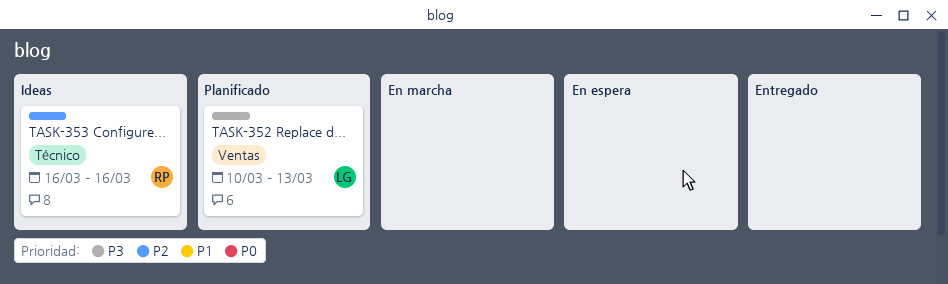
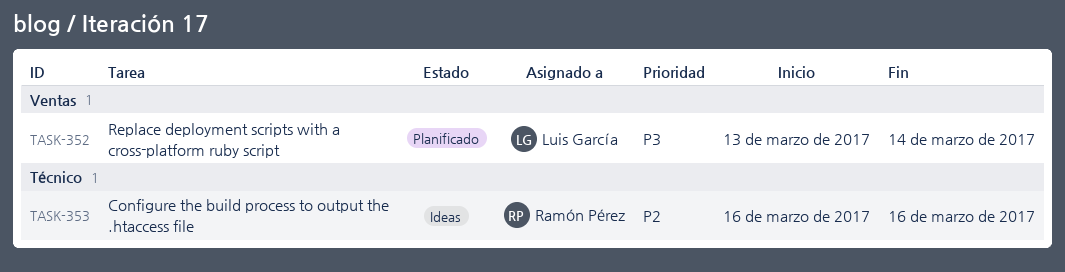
TASK-352, start: Mar 10 -> Mar 13
TASK-352, due: Mar 13 -> Mar 14

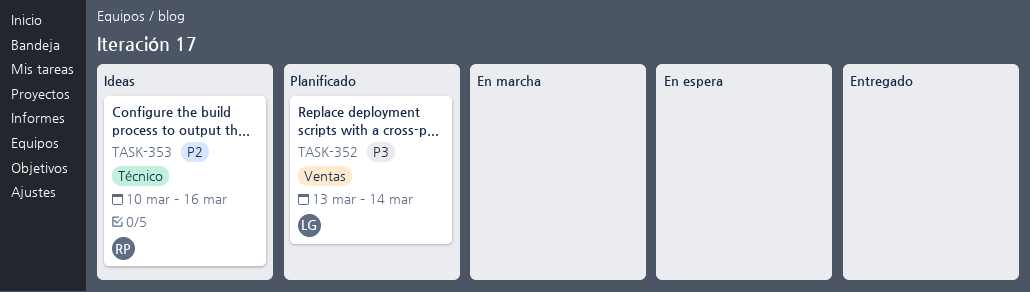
TASK-353, start: Mar 16 -> Mar 10

